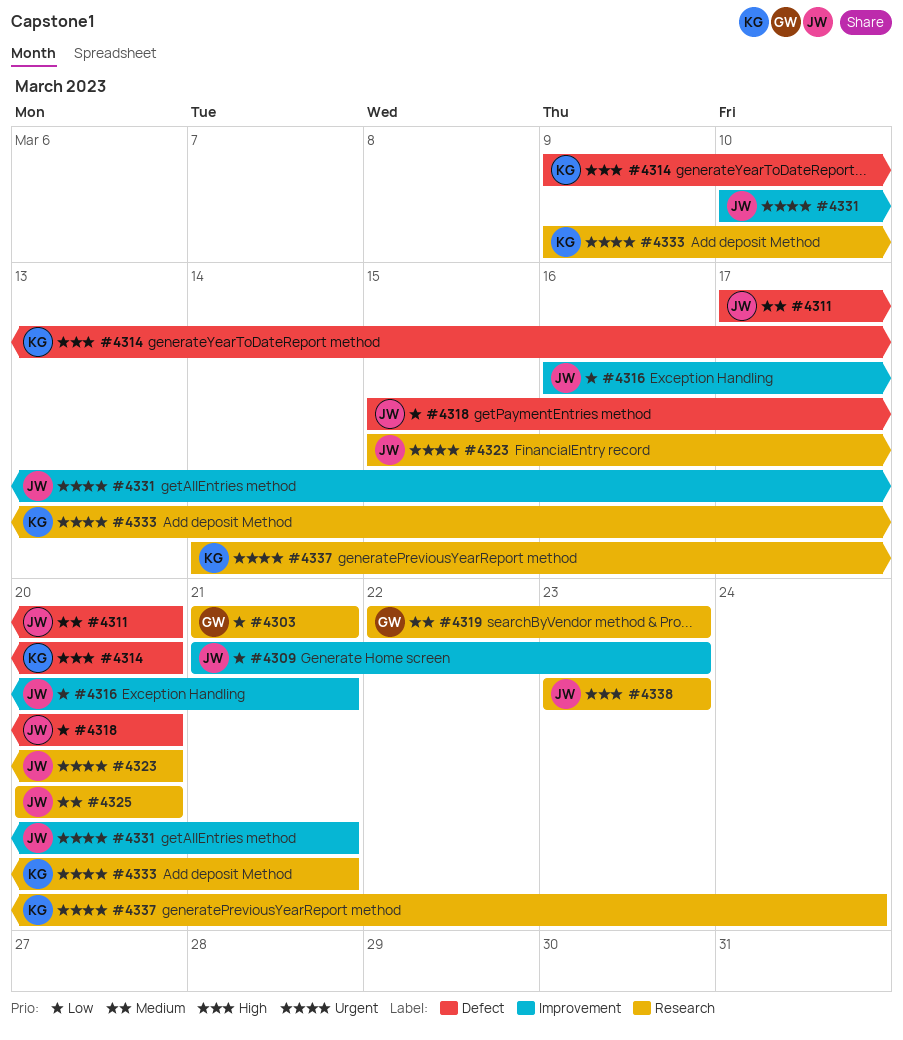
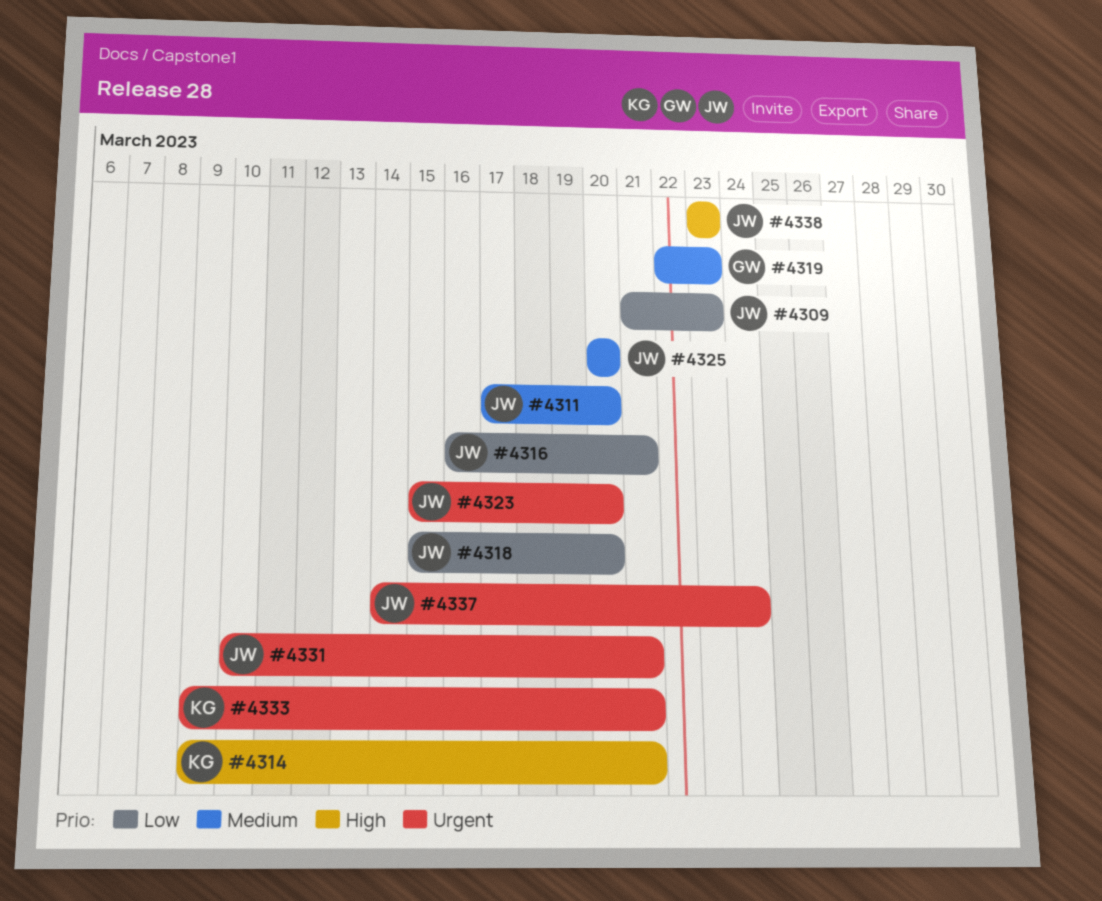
#4303: present -> none
#4314, due: Mar 20 -> Mar 21
#4337, owner: KG -> JW

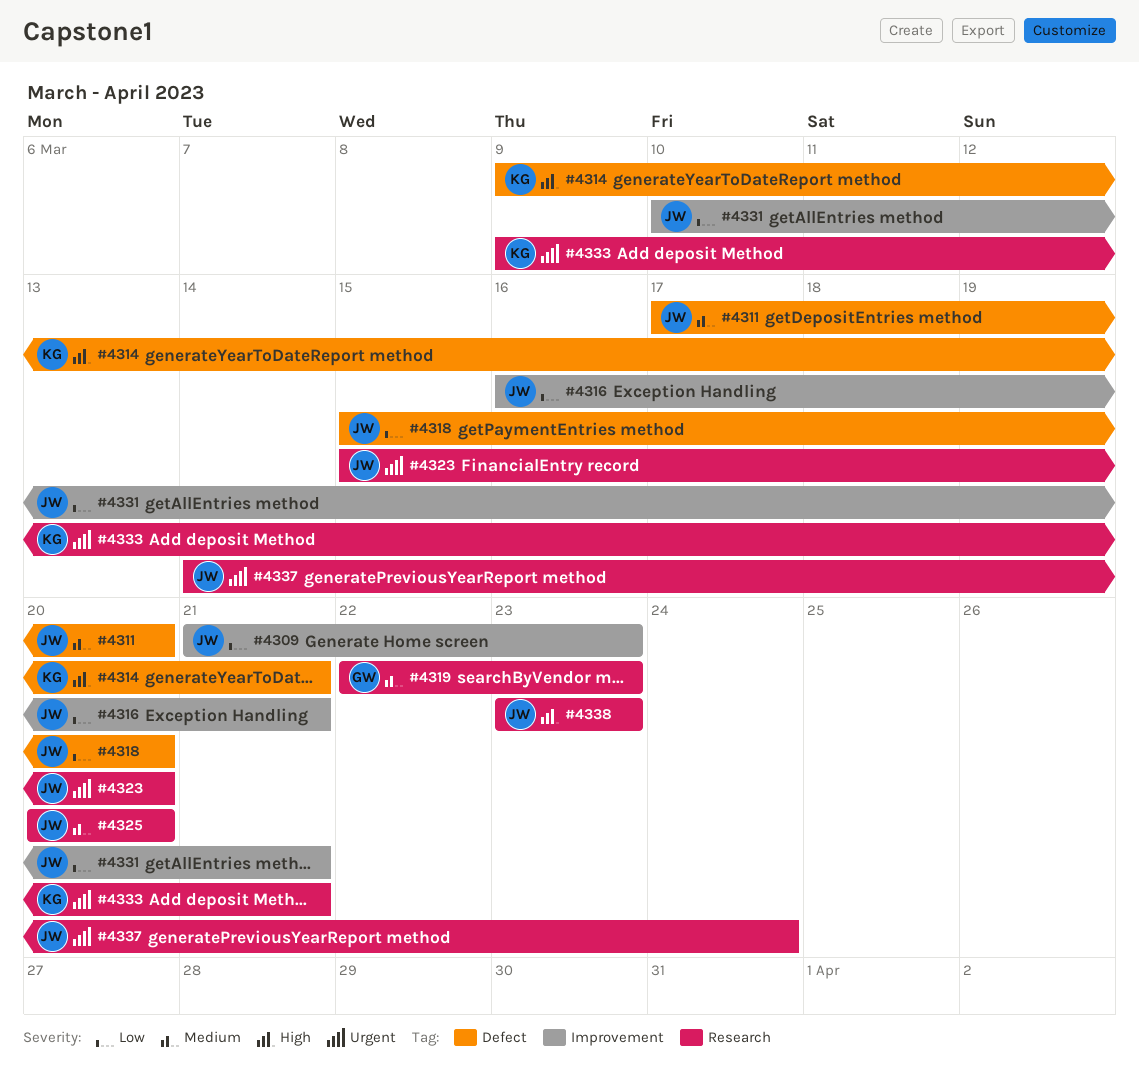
#4331, priority: Urgent -> Low

